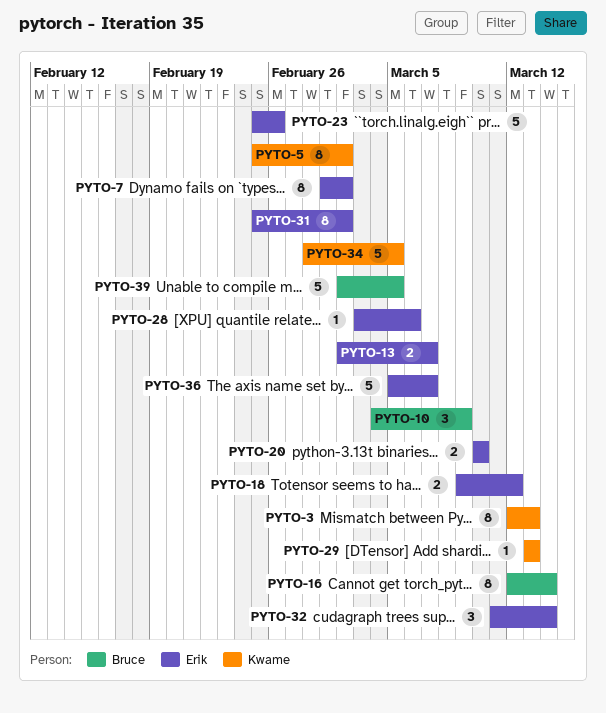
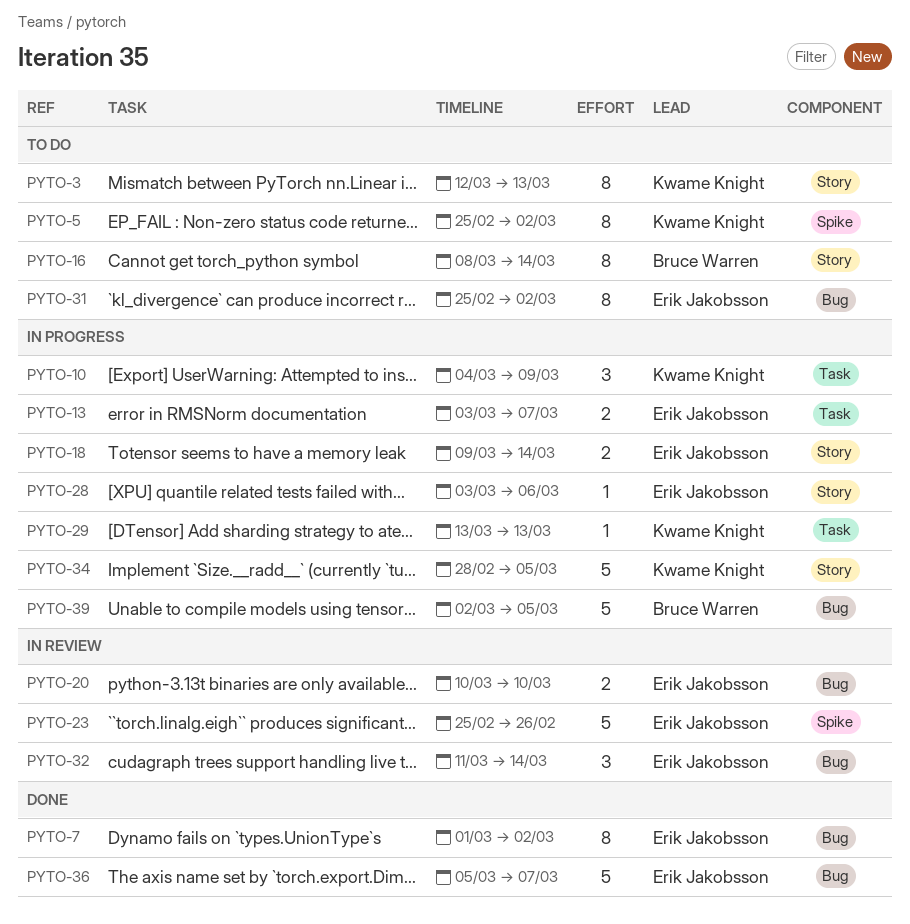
PYTO-10, owner: Bruce Warren -> Kwame Knight
PYTO-13, start: Mar 2 -> Mar 3
PYTO-16, start: Mar 12 -> Mar 8
PYTO-18, due: Mar 12 -> Mar 14

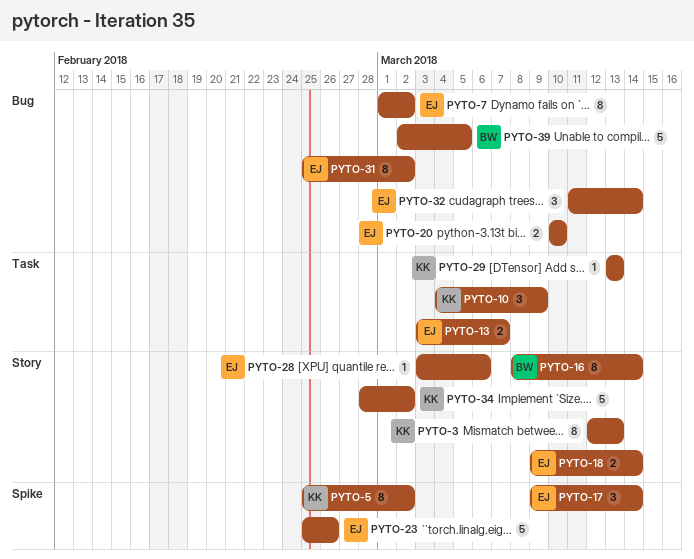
PYTO-17: none -> present
PYTO-34, due: Mar 5 -> Mar 2
PYTO-36: present -> none

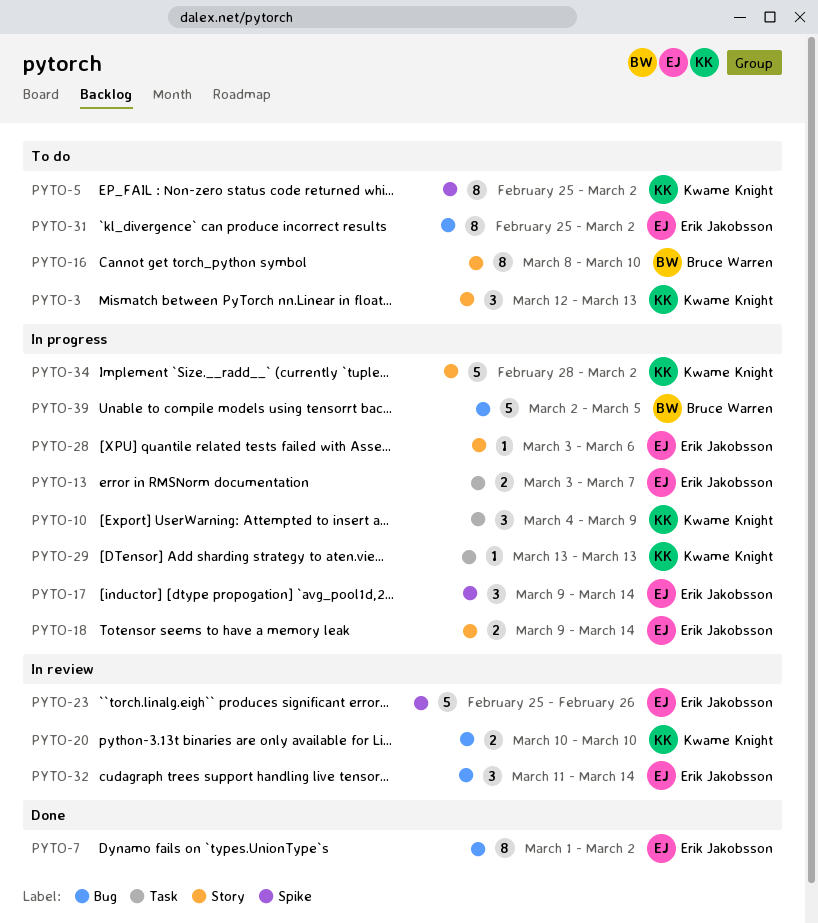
PYTO-3, estimate: 8 -> 3
PYTO-16, due: Mar 14 -> Mar 10
PYTO-20, owner: Erik Jakobsson -> Kwame Knight

